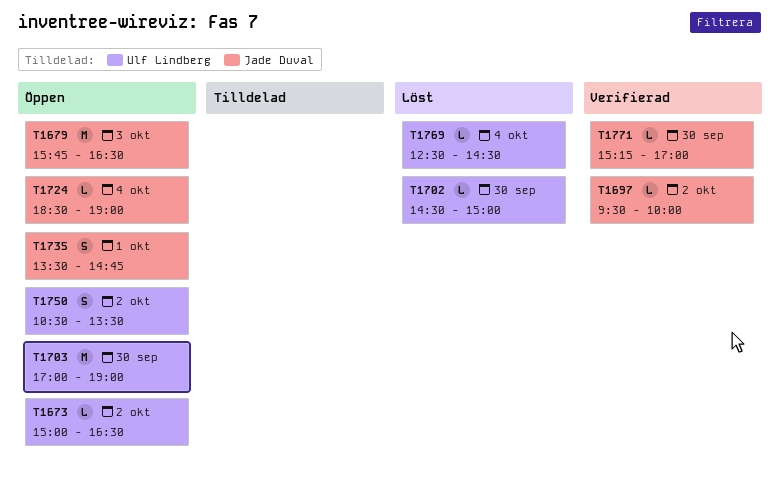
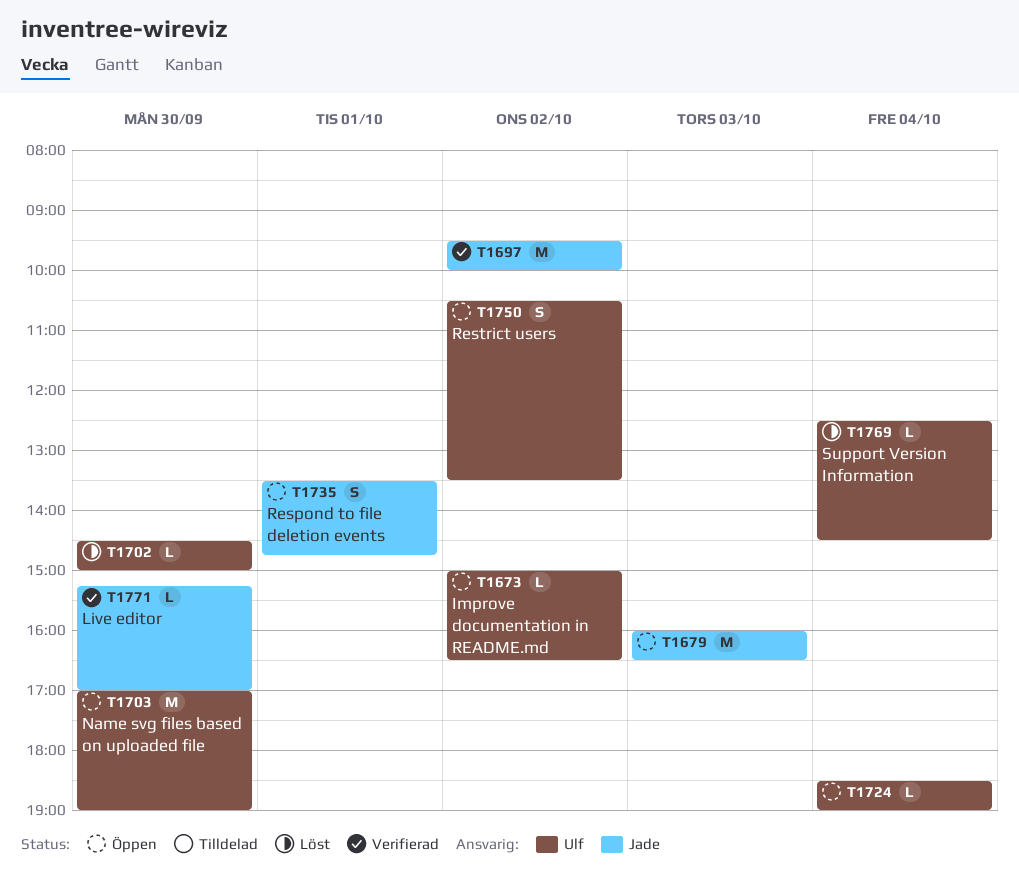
T1679, begins: 15:45 -> 16:00
T1697, estimate: L -> M
T1724, owner: Jade Duval -> Ulf Lindberg

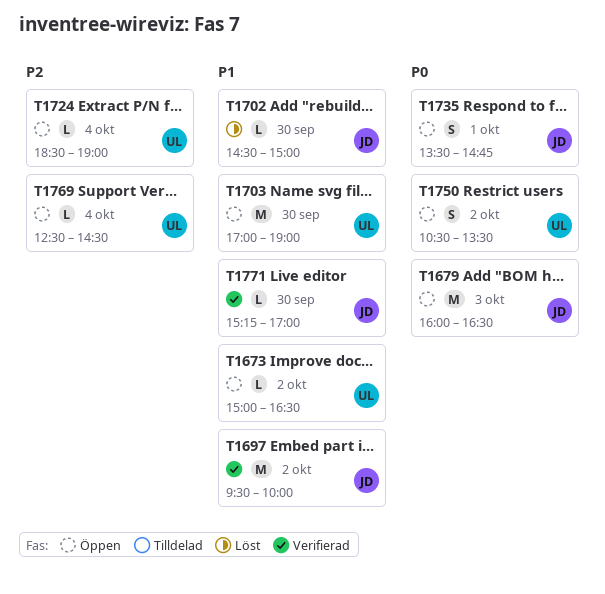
T1702, owner: Ulf -> Jade
T1769, status: Löst -> Öppen

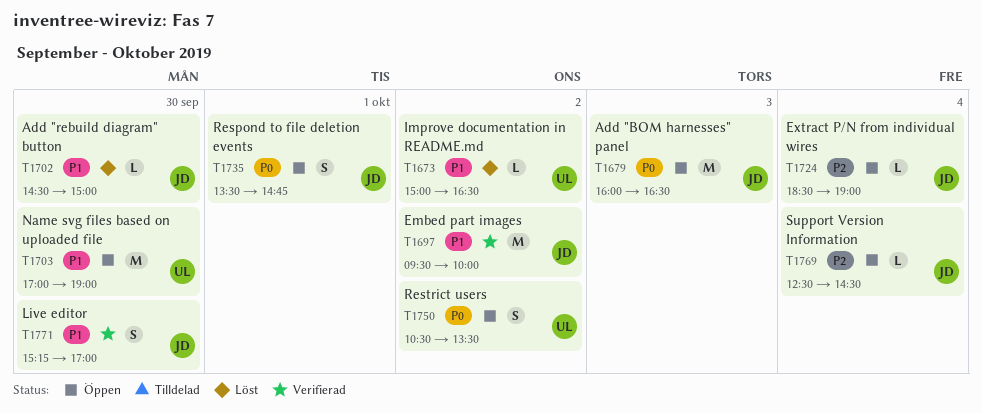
T1673, status: Öppen -> Löst
T1724, owner: UL -> JD
T1769, owner: UL -> JD
T1771, estimate: L -> S

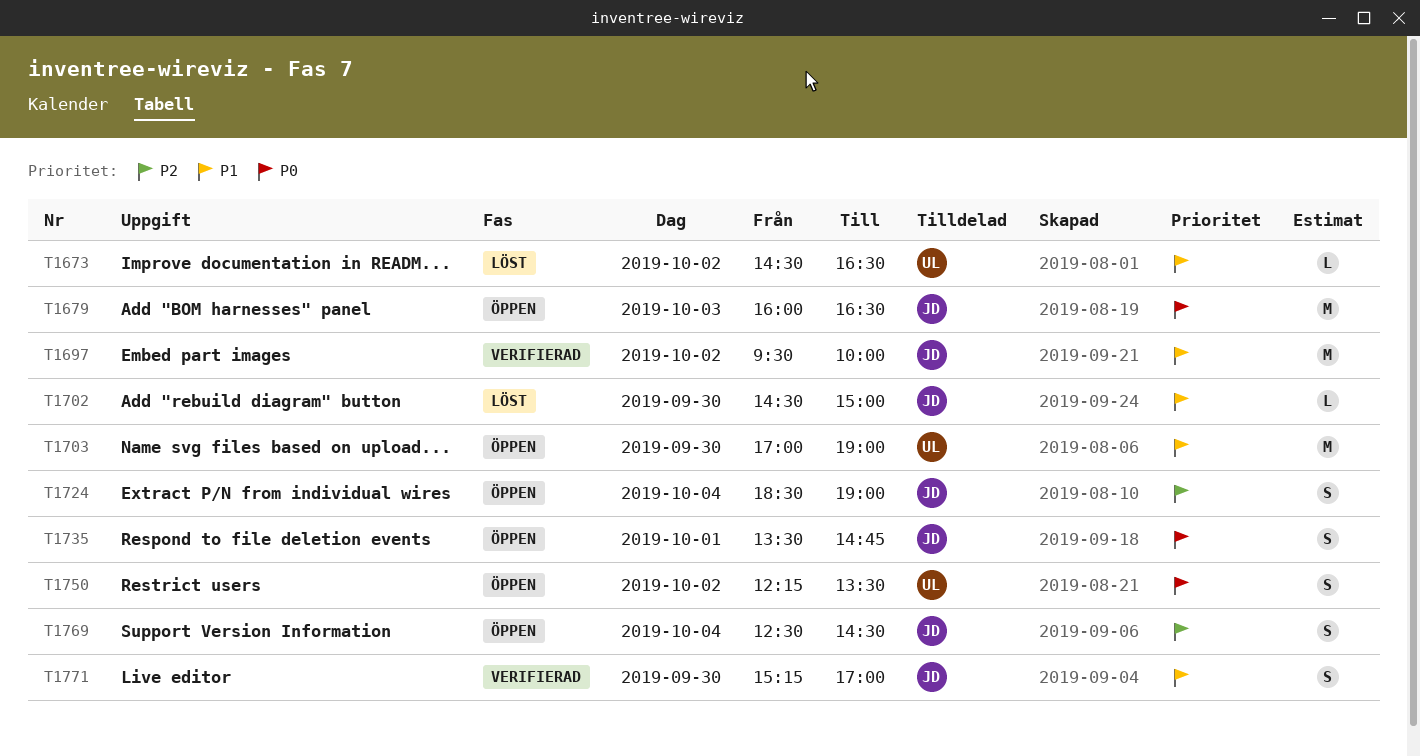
T1673, begins: 15:00 -> 14:30
T1724, estimate: L -> S
T1750, begins: 10:30 -> 12:15
T1769, estimate: L -> S

